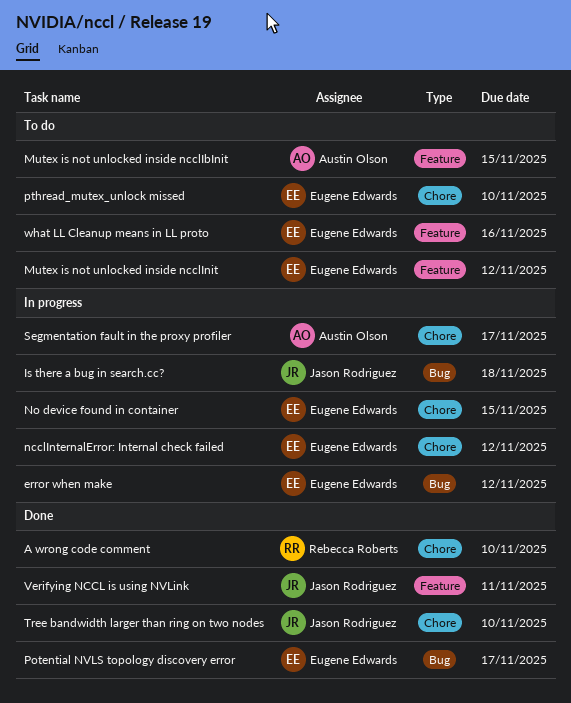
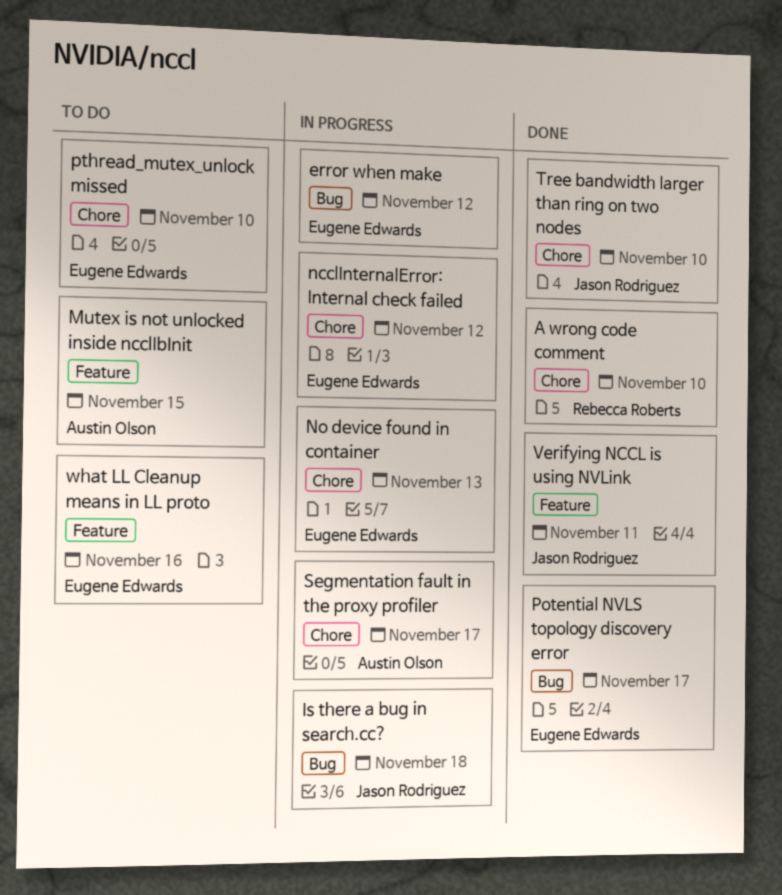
Mutex is not unlocked inside ncclInit: present -> none
No device found in container, due: Nov 15 -> Nov 13

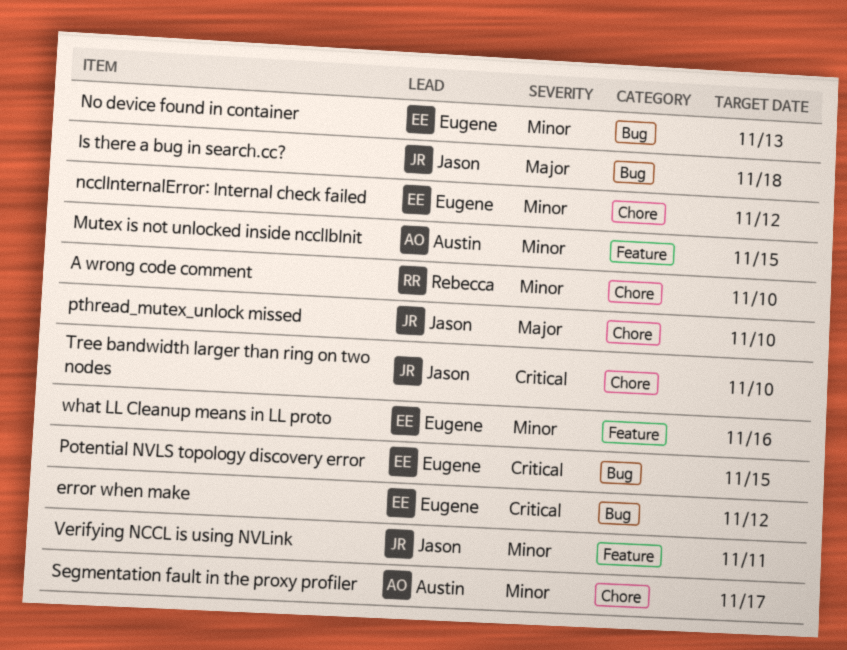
No device found in container, label: Chore -> Bug
Potential NVLS topology discovery error, due: Nov 17 -> Nov 15
pthread_mutex_unlock missed, owner: Eugene Edwards -> Jason Rodriguez

